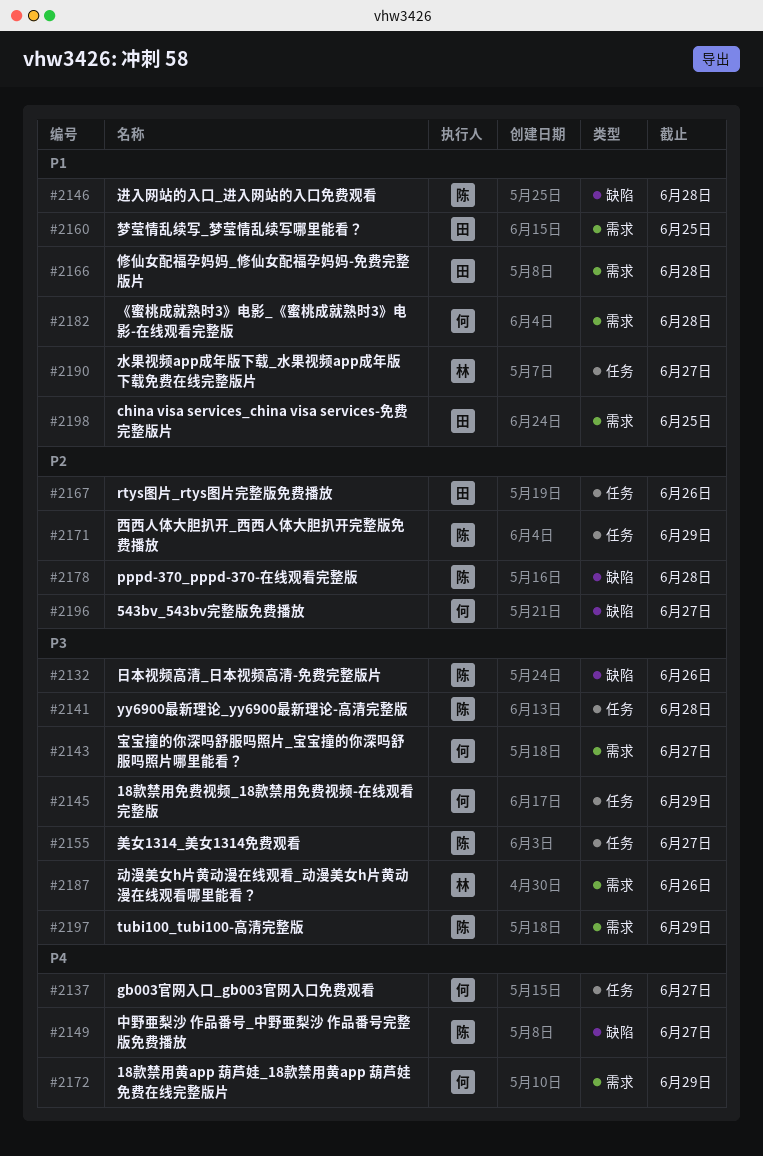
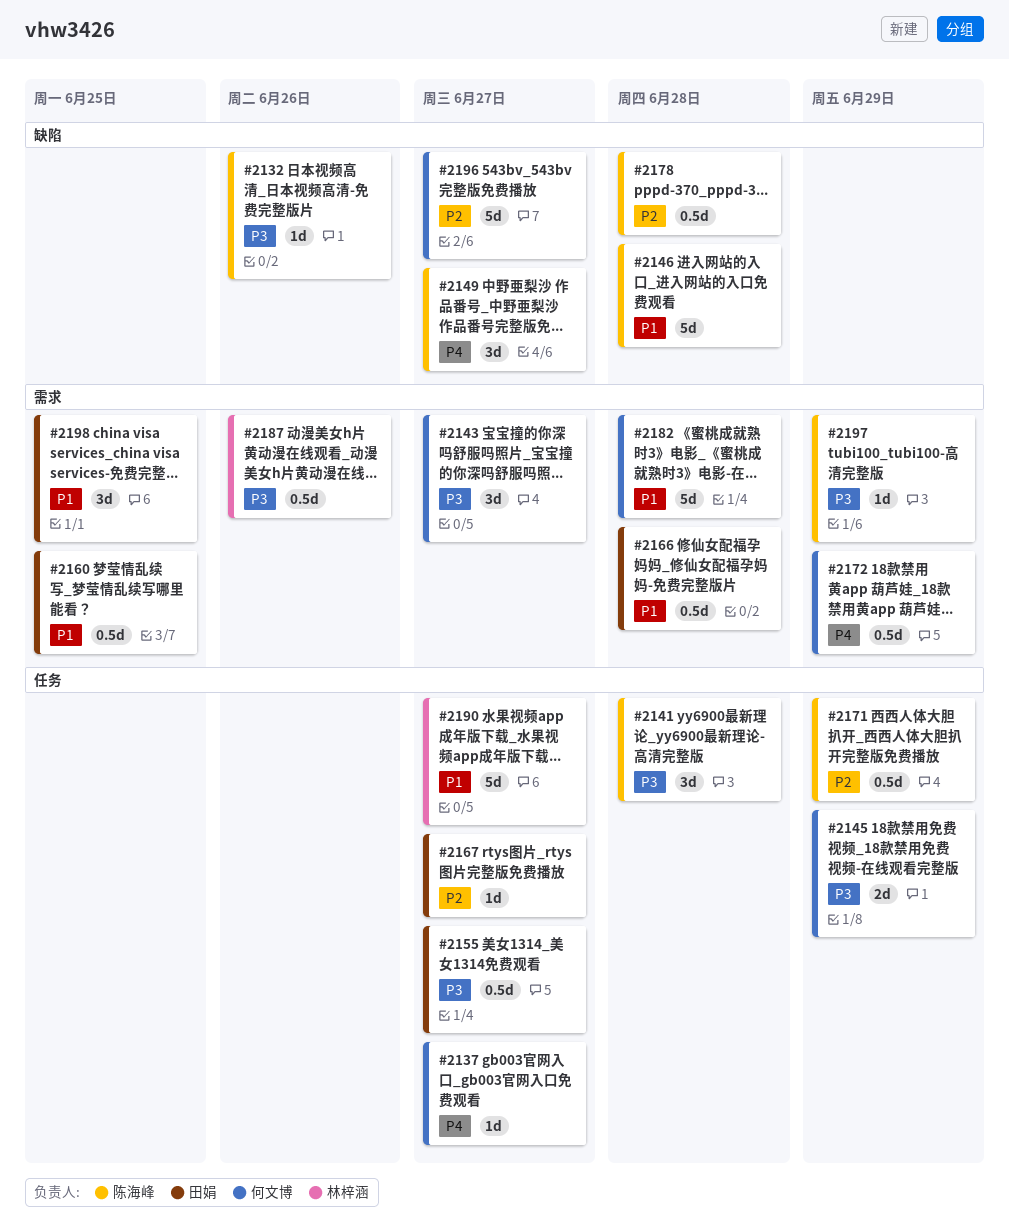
#2155, owner: 陈海峰 -> 田娟
#2167, due: Jun 26 -> Jun 27

